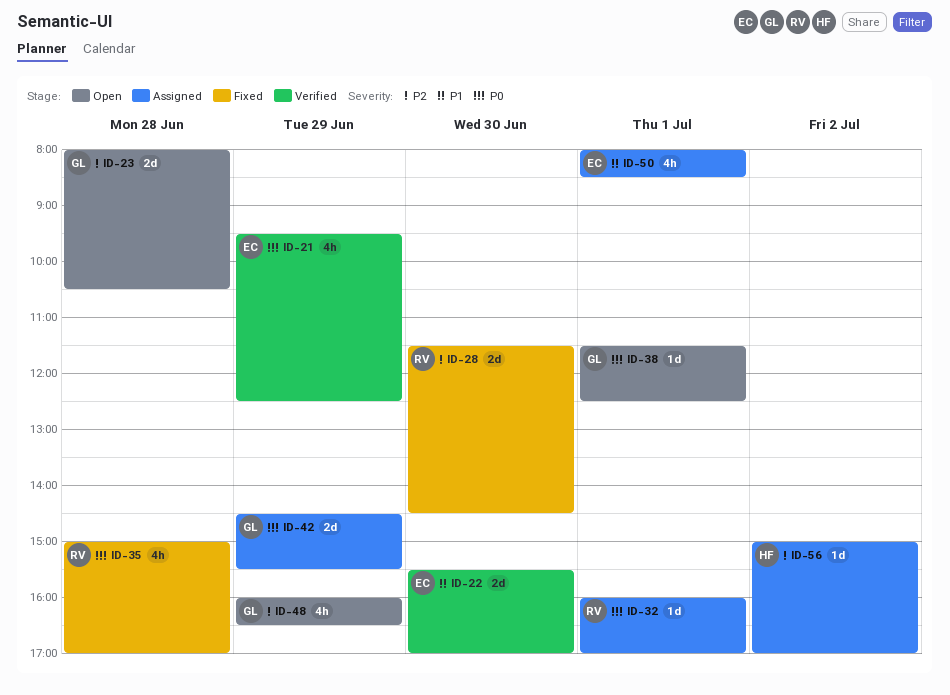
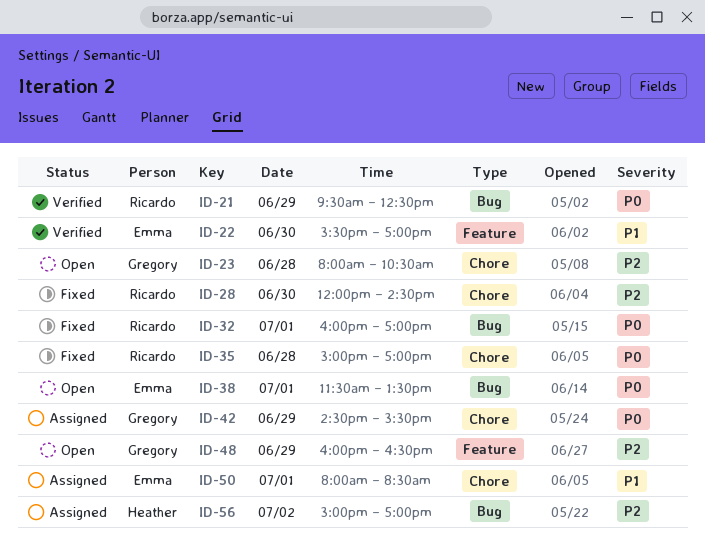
ID-21, owner: Emma -> Ricardo
ID-28, begins: 11:30 -> 12:00
ID-32, status: Assigned -> Fixed
ID-38, owner: Gregory -> Emma
ID-38, ends: 12:30 -> 13:30

